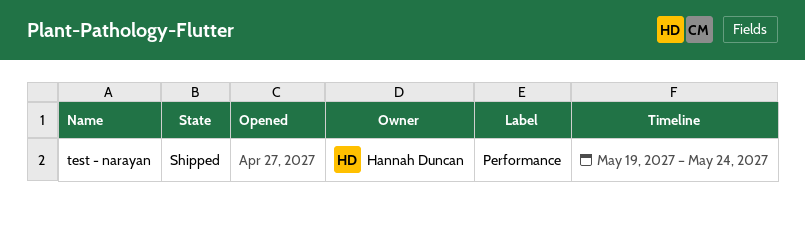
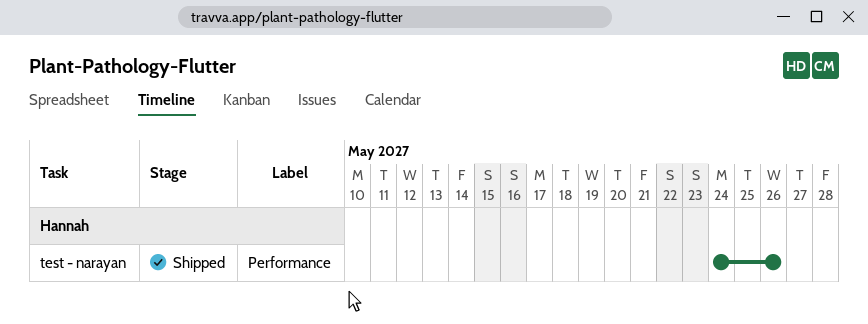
test - narayan, start: May 19 -> May 24
test - narayan, due: May 24 -> May 26

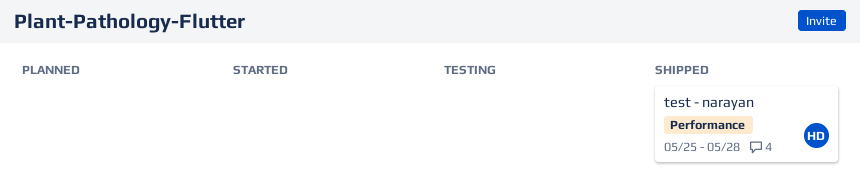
test - narayan, start: May 24 -> May 25
test - narayan, due: May 26 -> May 28

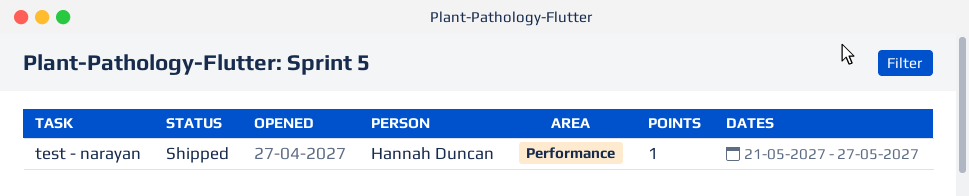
test - narayan, start: May 25 -> May 21
test - narayan, due: May 28 -> May 27

